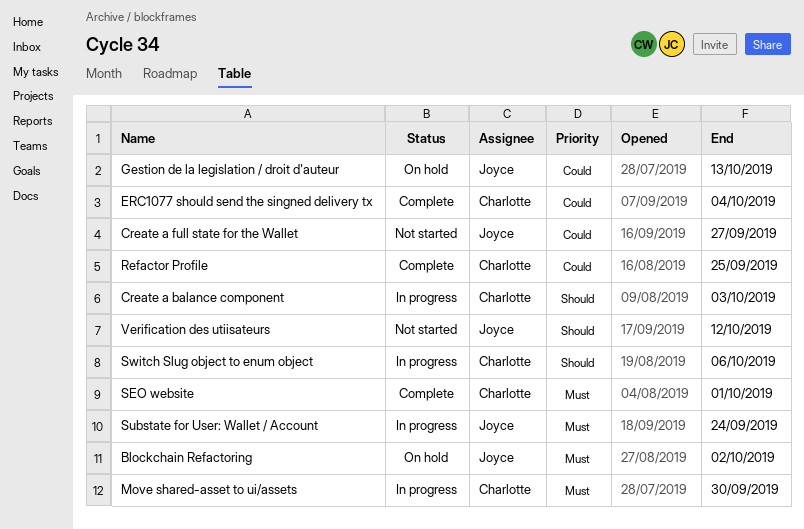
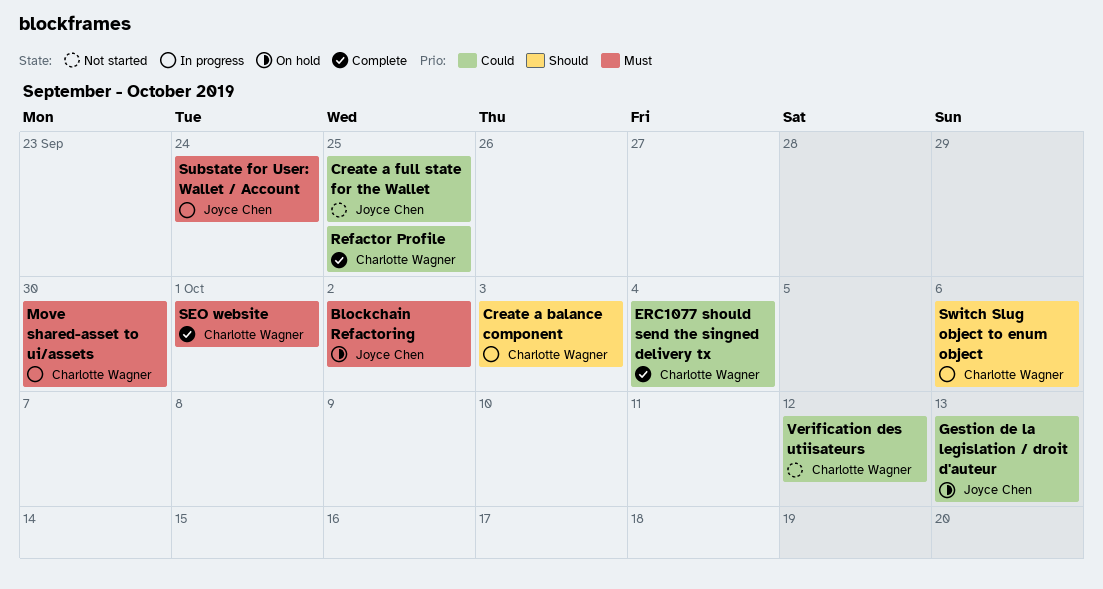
Create a full state for the Wallet, due: Sep 27 -> Sep 25
Verification des utiisateurs, owner: Joyce Chen -> Charlotte Wagner
Verification des utiisateurs, priority: Should -> Could

